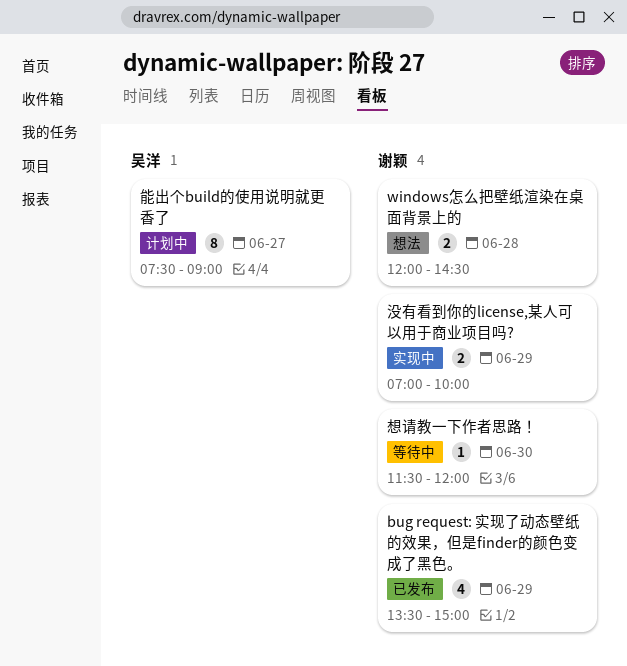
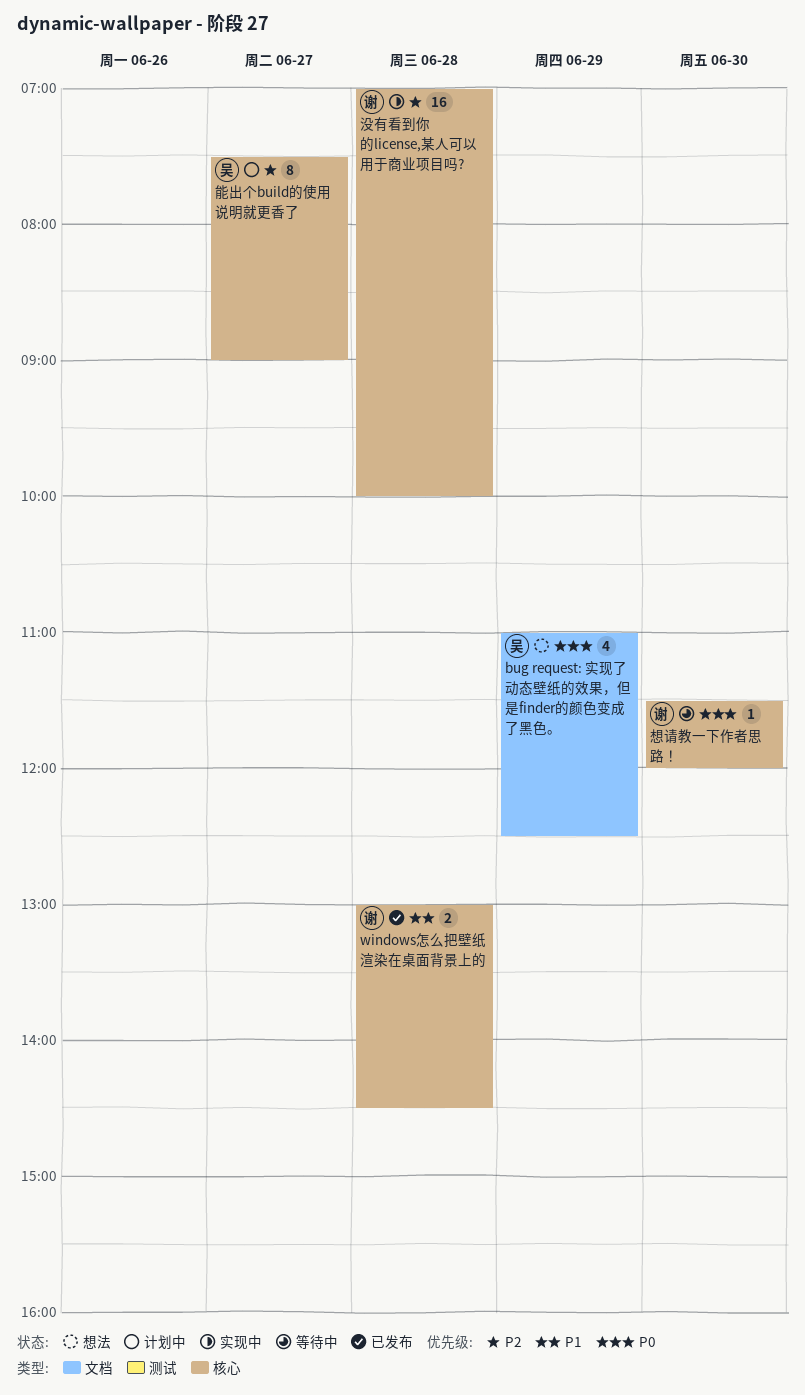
bug request: 实现了动态壁纸的效果，但是finder的颜色变成了黑色。, status: 已发布 -> 想法
bug request: 实现了动态壁纸的效果，但是finder的颜色变成了黑色。, owner: 谢颖 -> 吴洋
bug request: 实现了动态壁纸的效果，但是finder的颜色变成了黑色。, begins: 13:30 -> 11:00
bug request: 实现了动态壁纸的效果，但是finder的颜色变成了黑色。, ends: 15:00 -> 12:30
windows怎么把壁纸渲染在桌面背景上的, status: 想法 -> 已发布
windows怎么把壁纸渲染在桌面背景上的, begins: 12:00 -> 13:00
没有看到你的license,某人可以用于商业项目吗?, estimate: 2 -> 16
没有看到你的license,某人可以用于商业项目吗?, day: Jun 29 -> Jun 28

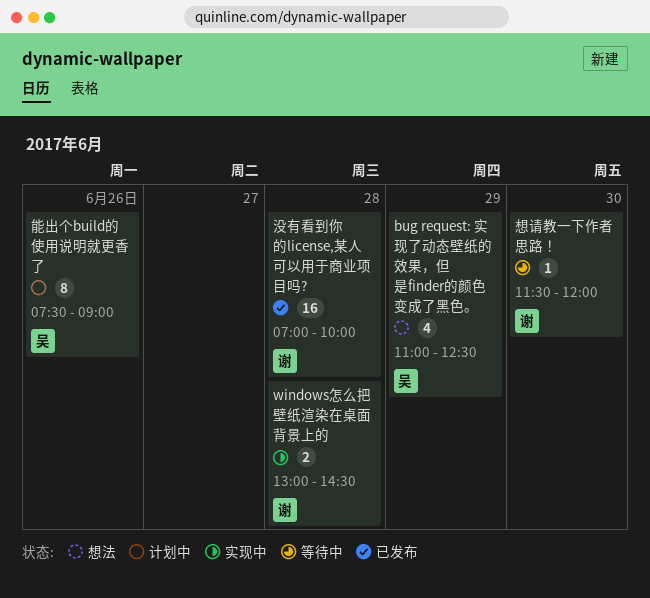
windows怎么把壁纸渲染在桌面背景上的, status: 已发布 -> 实现中
没有看到你的license,某人可以用于商业项目吗?, status: 实现中 -> 已发布
能出个build的使用说明就更香了, day: Jun 27 -> Jun 26

